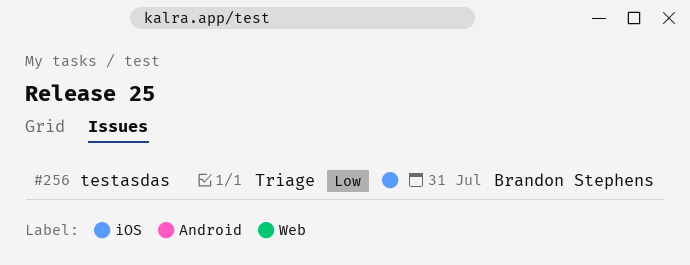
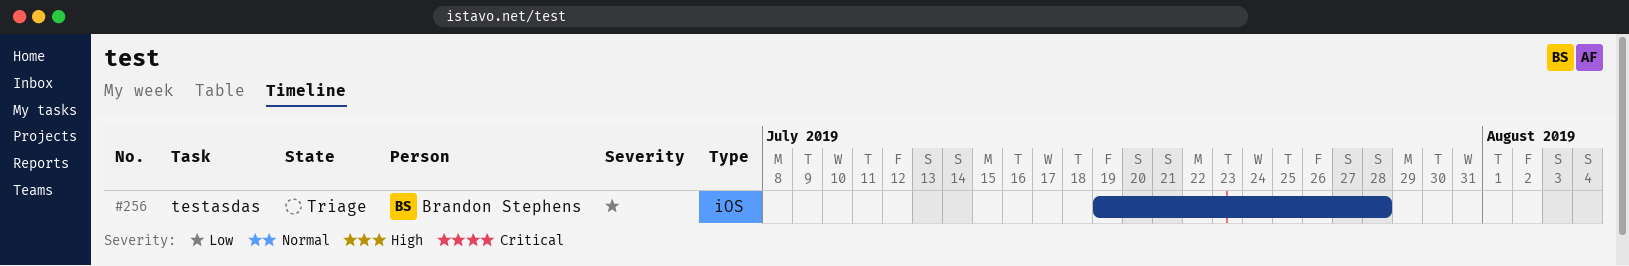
#256, due: Jul 31 -> Jul 28

